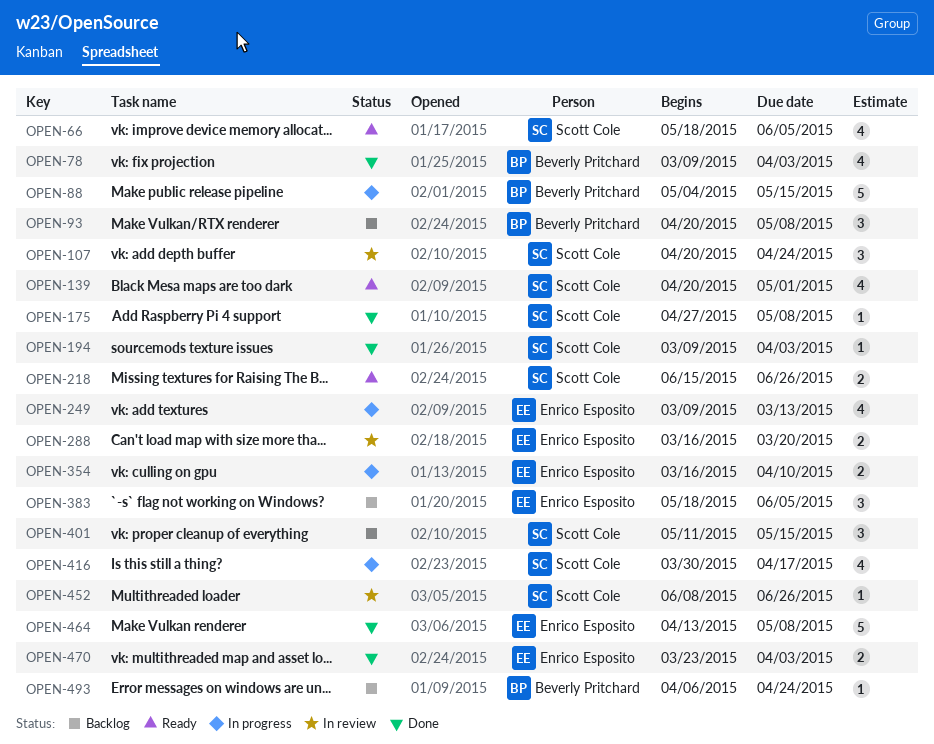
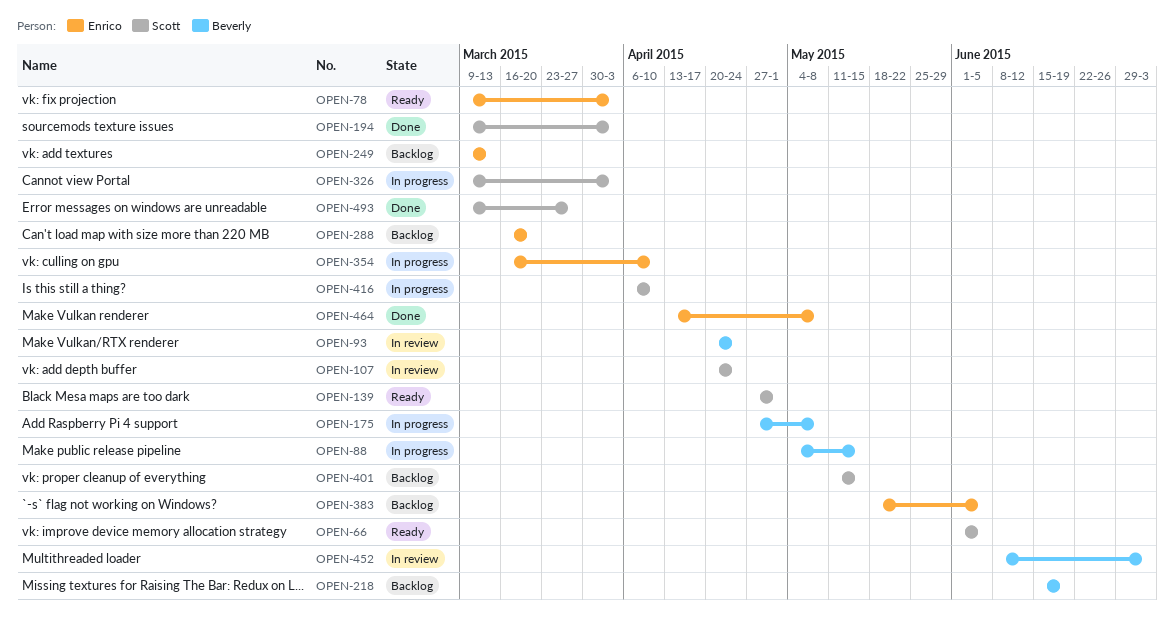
OPEN-66, start: May 18 -> Jun 1
OPEN-78, status: Done -> Ready
OPEN-78, owner: Beverly Pritchard -> Enrico Esposito
OPEN-93, status: Backlog -> In review
OPEN-93, due: May 8 -> Apr 24
OPEN-139, start: Apr 20 -> Apr 27
OPEN-175, status: Done -> In progress
OPEN-175, owner: Scott Cole -> Beverly Pritchard
OPEN-218, status: Ready -> Backlog
OPEN-218, owner: Scott Cole -> Beverly Pritchard
OPEN-218, due: Jun 26 -> Jun 19
OPEN-249, status: In progress -> Backlog
OPEN-288, status: In review -> Backlog
OPEN-326: none -> present
OPEN-416, start: Mar 30 -> Apr 6
OPEN-416, due: Apr 17 -> Apr 10
OPEN-452, owner: Scott Cole -> Beverly Pritchard
OPEN-452, due: Jun 26 -> Jul 3
OPEN-470: present -> none
OPEN-493, status: Backlog -> Done
OPEN-493, owner: Beverly Pritchard -> Scott Cole
OPEN-493, start: Apr 6 -> Mar 9
OPEN-493, due: Apr 24 -> Mar 27

